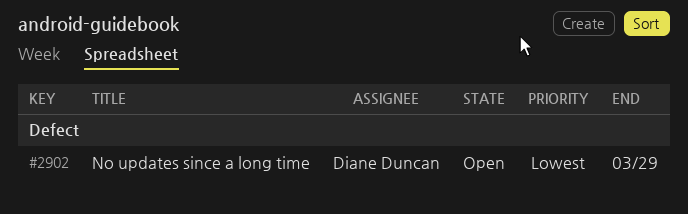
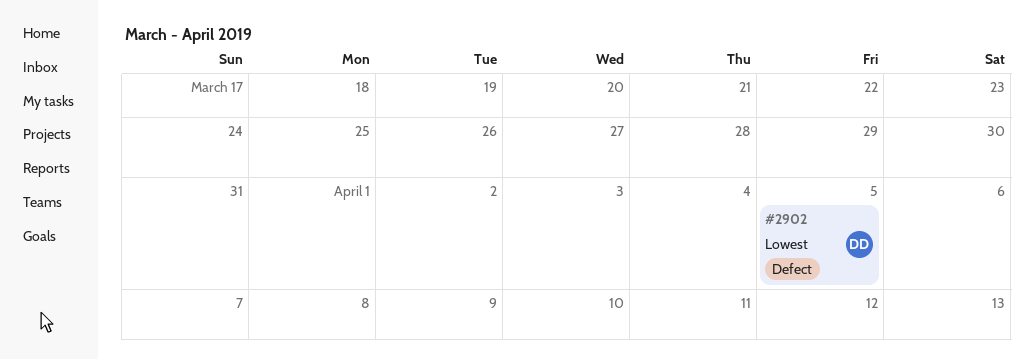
#2902, due: Mar 29 -> Apr 5

